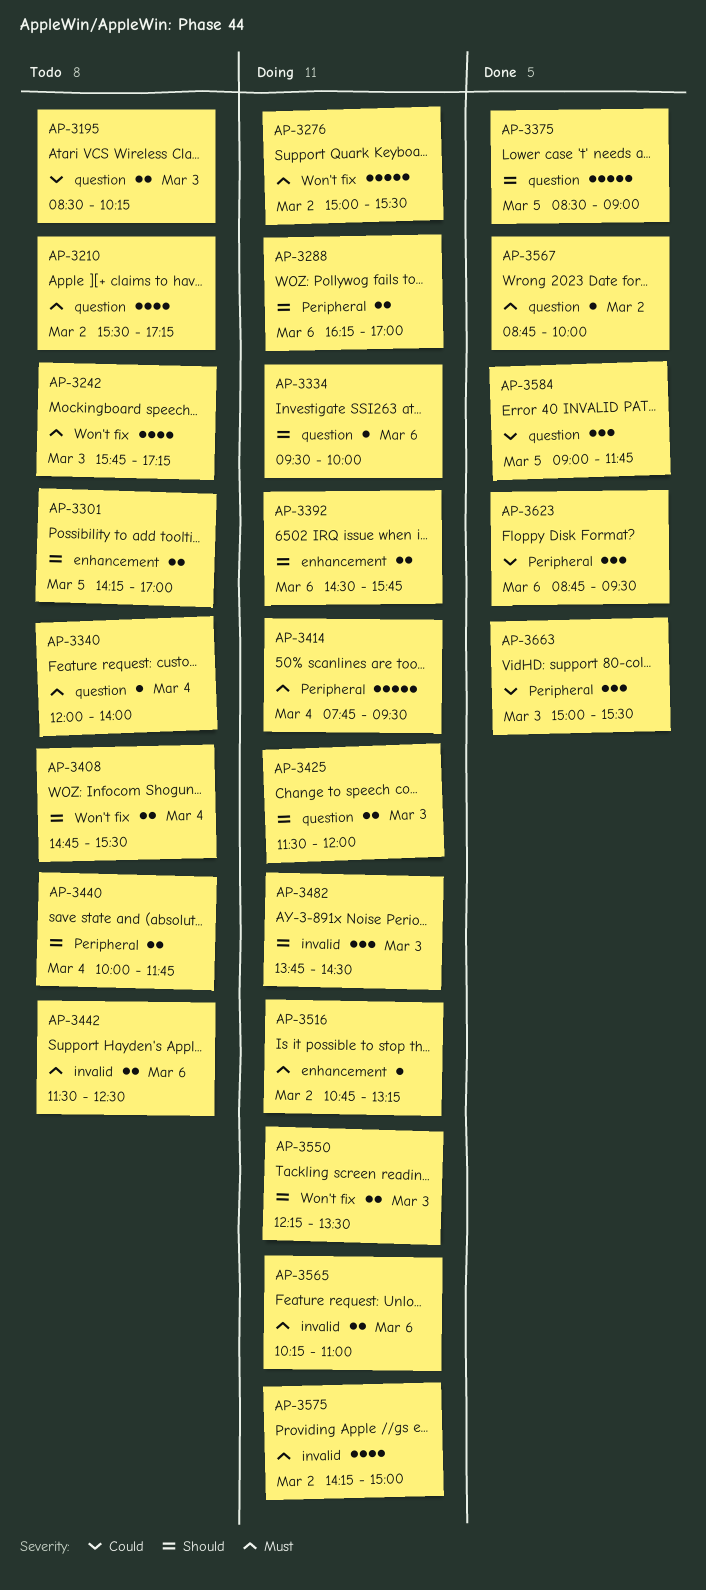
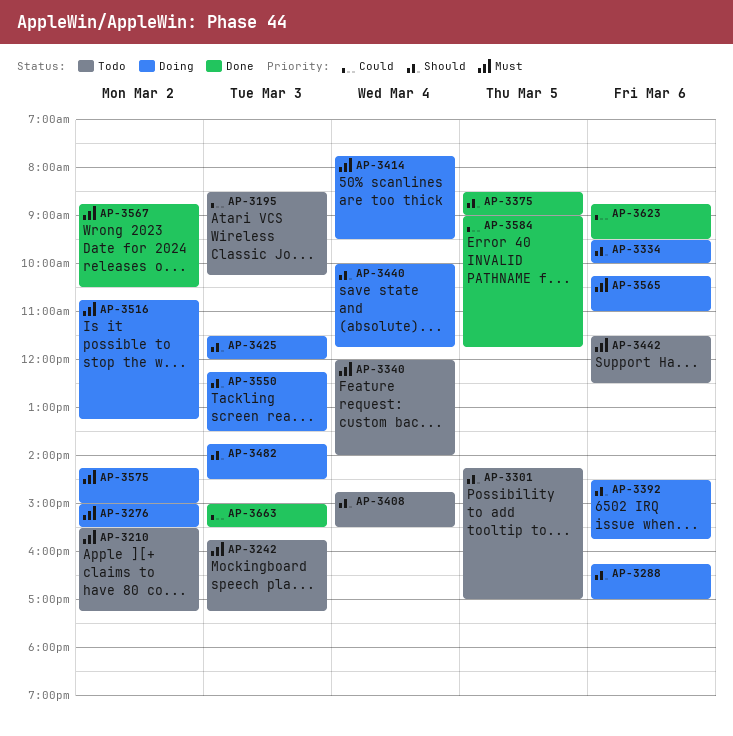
AP-3440, status: Todo -> Doing
AP-3567, ends: 10:00 -> 10:30

